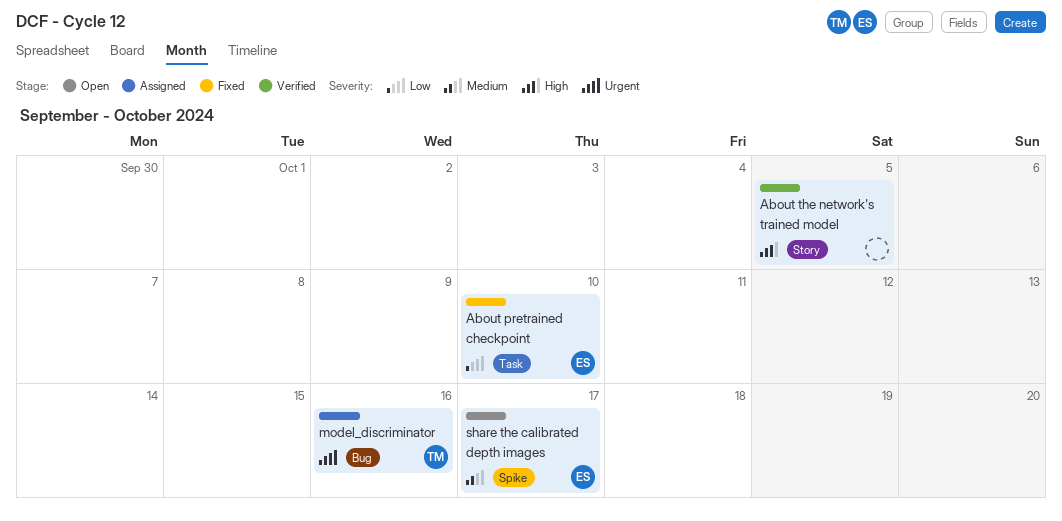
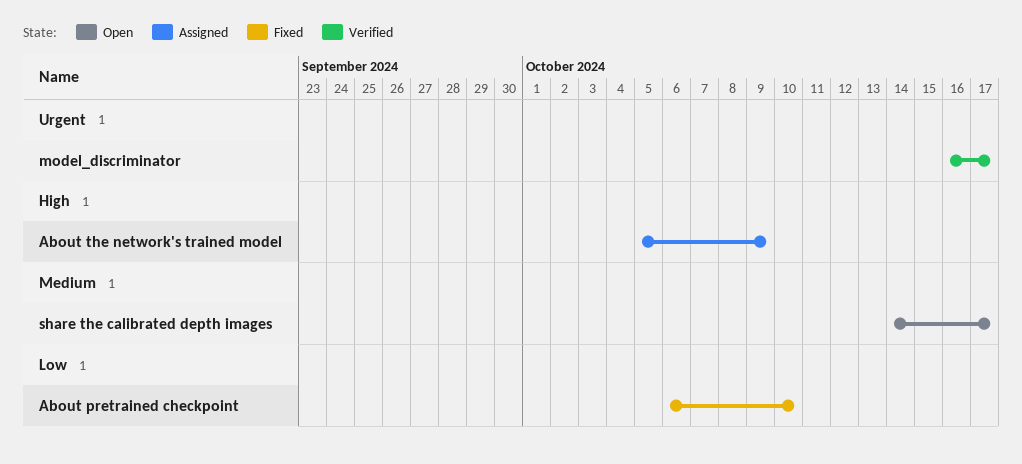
About the network's trained model, status: Verified -> Assigned
About the network's trained model, due: Oct 5 -> Oct 9
model_discriminator, status: Assigned -> Verified
model_discriminator, due: Oct 16 -> Oct 17

